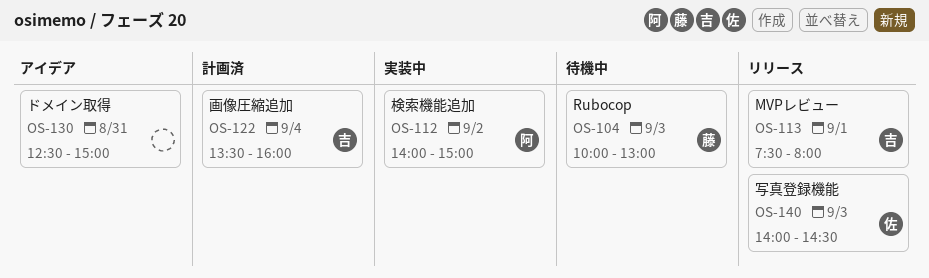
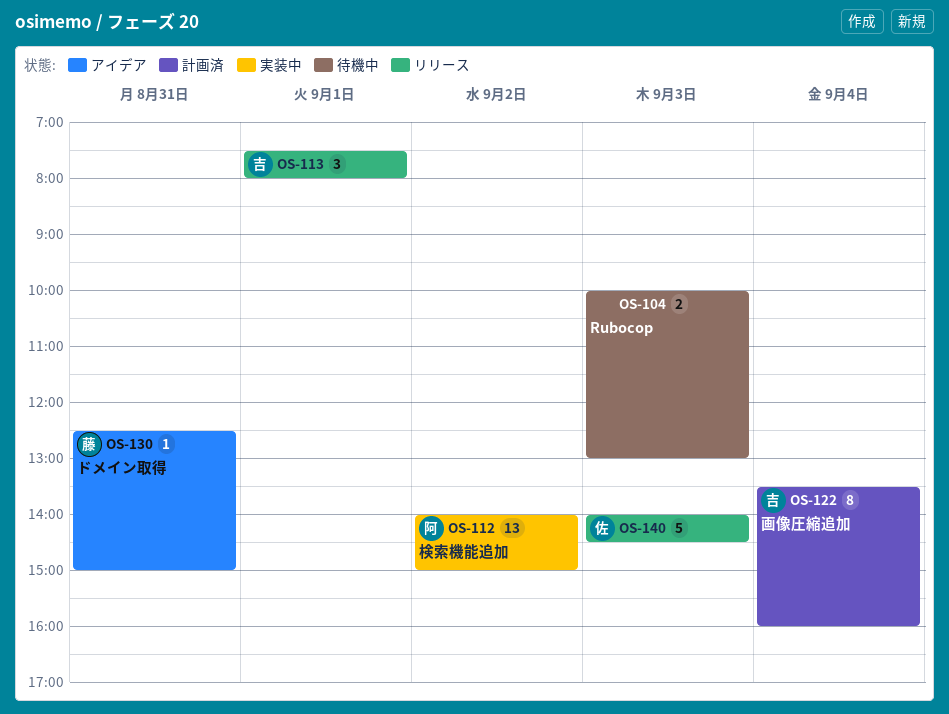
OS-104, owner: 藤 -> none
OS-130, owner: none -> 藤

